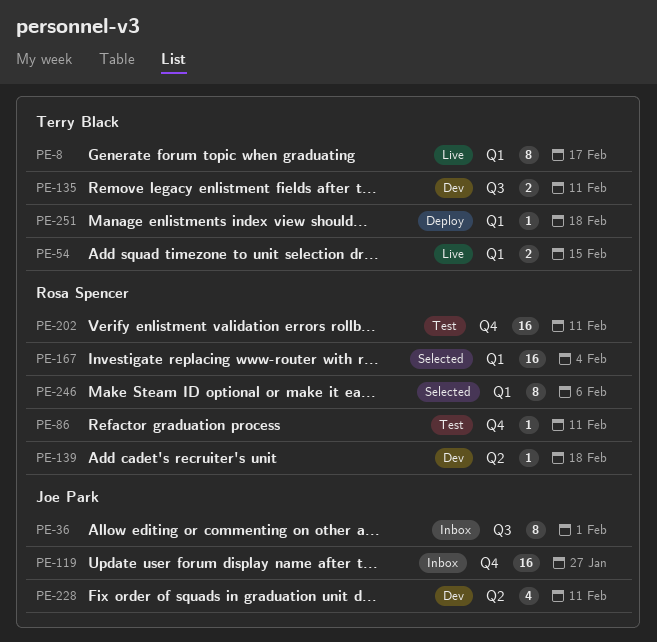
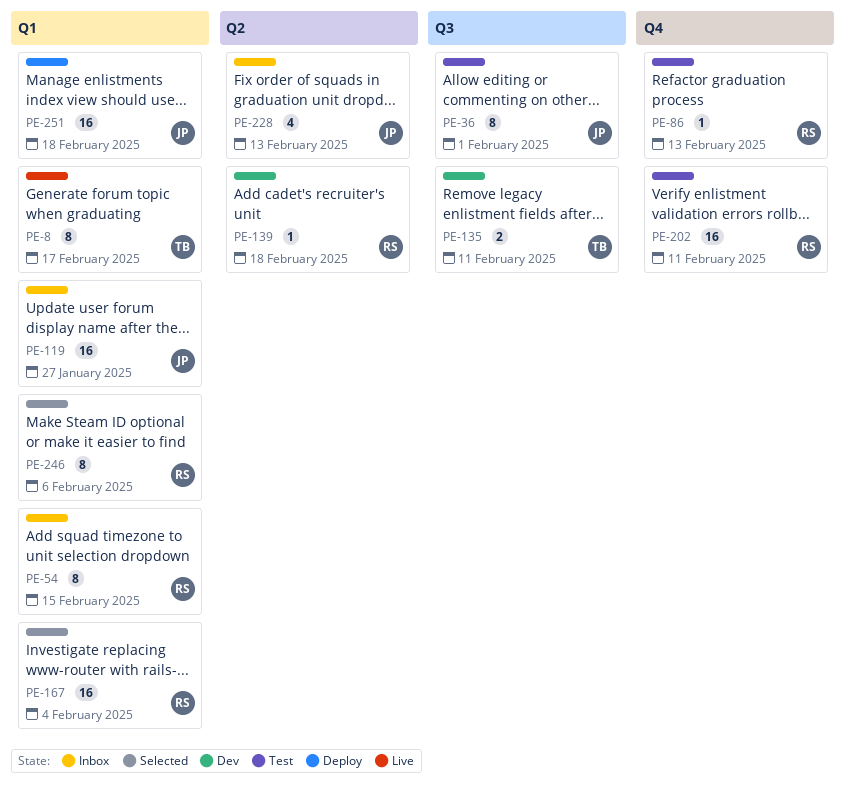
PE-36, status: Inbox -> Test
PE-54, status: Live -> Inbox
PE-54, owner: Terry Black -> Rosa Spencer
PE-54, estimate: 2 -> 8
PE-86, due: Feb 11 -> Feb 13
PE-119, label: Q4 -> Q1
PE-228, status: Dev -> Inbox
PE-228, due: Feb 11 -> Feb 13
PE-251, owner: Terry Black -> Joe Park
PE-251, estimate: 1 -> 16

